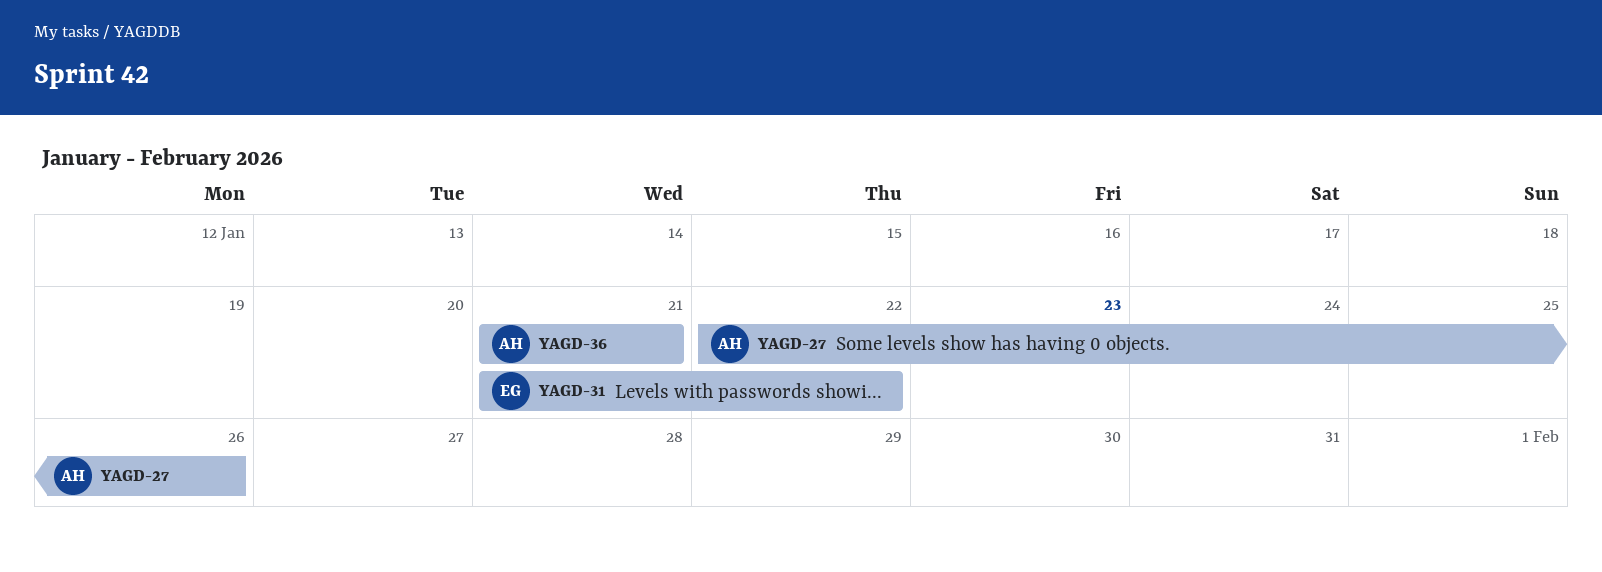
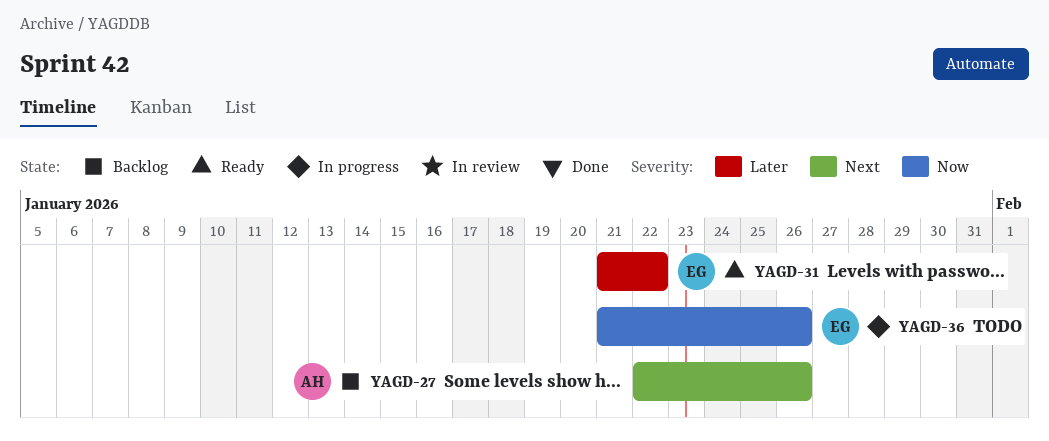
YAGD-36, owner: AH -> EG
YAGD-36, due: Jan 21 -> Jan 26

